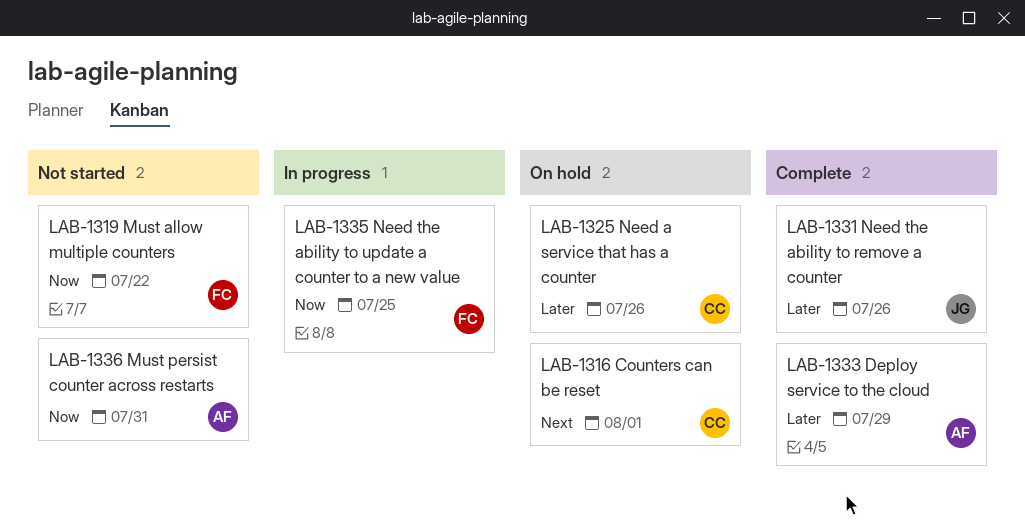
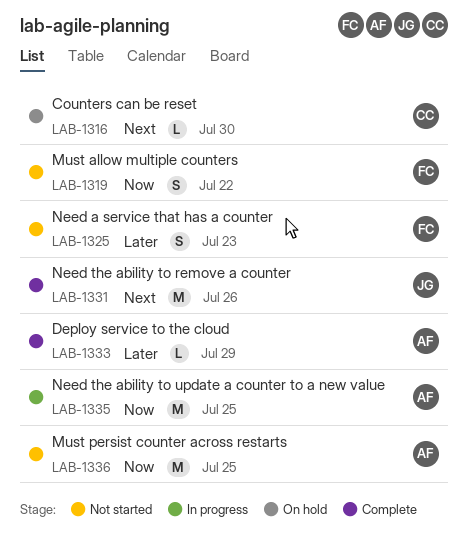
LAB-1316, due: Aug 1 -> Jul 30
LAB-1325, status: On hold -> Not started
LAB-1325, owner: CC -> FC
LAB-1325, due: Jul 26 -> Jul 23
LAB-1331, priority: Later -> Next
LAB-1335, owner: FC -> AF
LAB-1336, due: Jul 31 -> Jul 25

